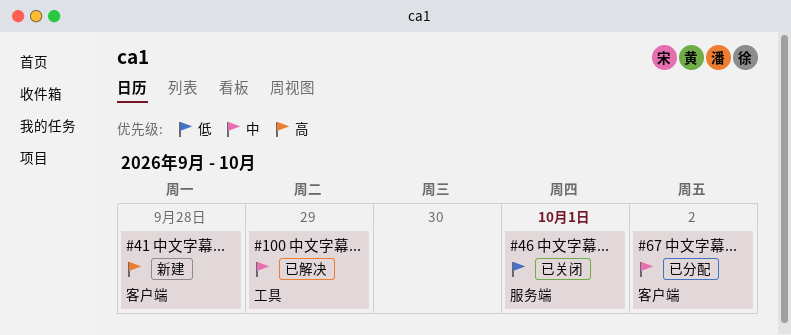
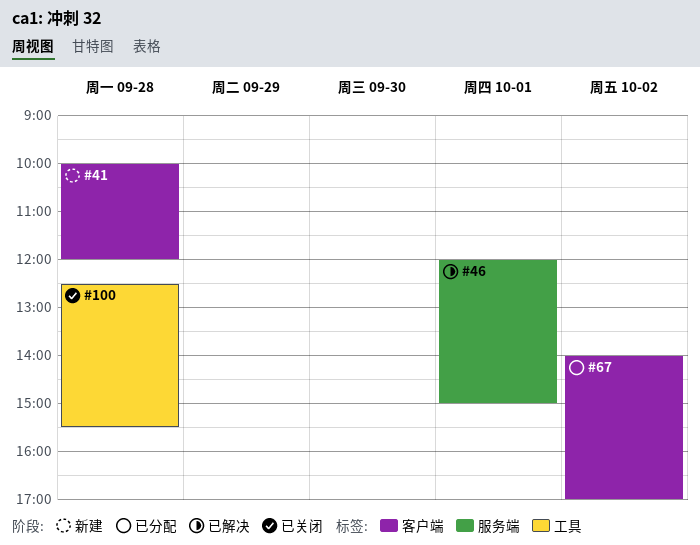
#46, status: 已关闭 -> 已解决
#100, status: 已解决 -> 已关闭
#100, day: Sep 29 -> Sep 28

